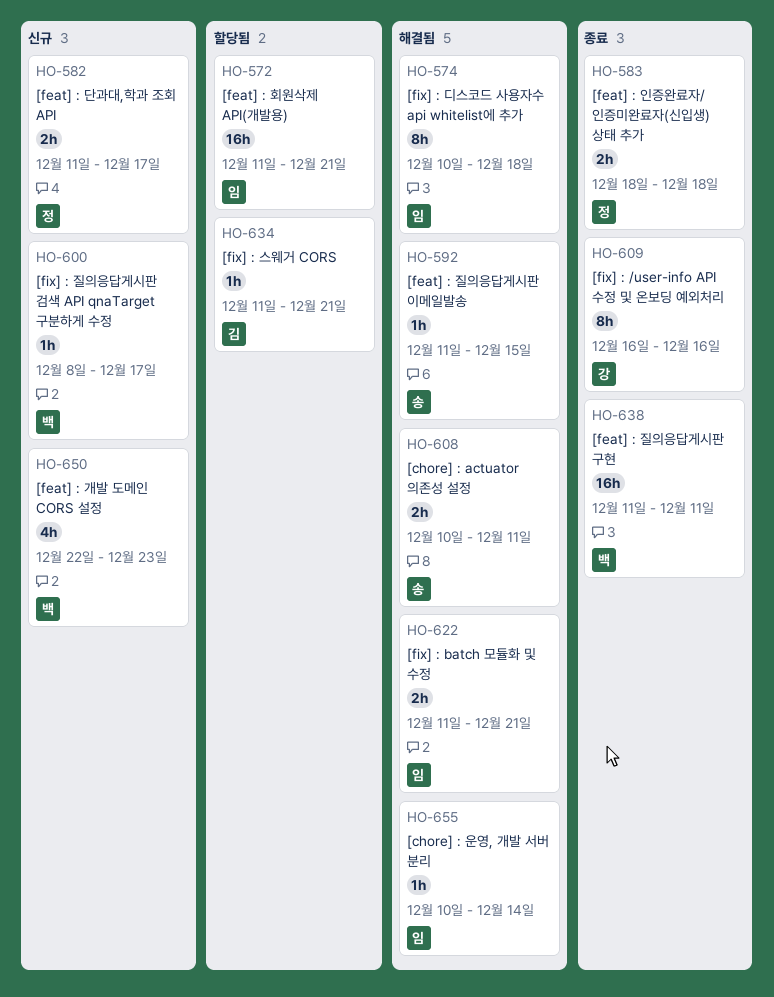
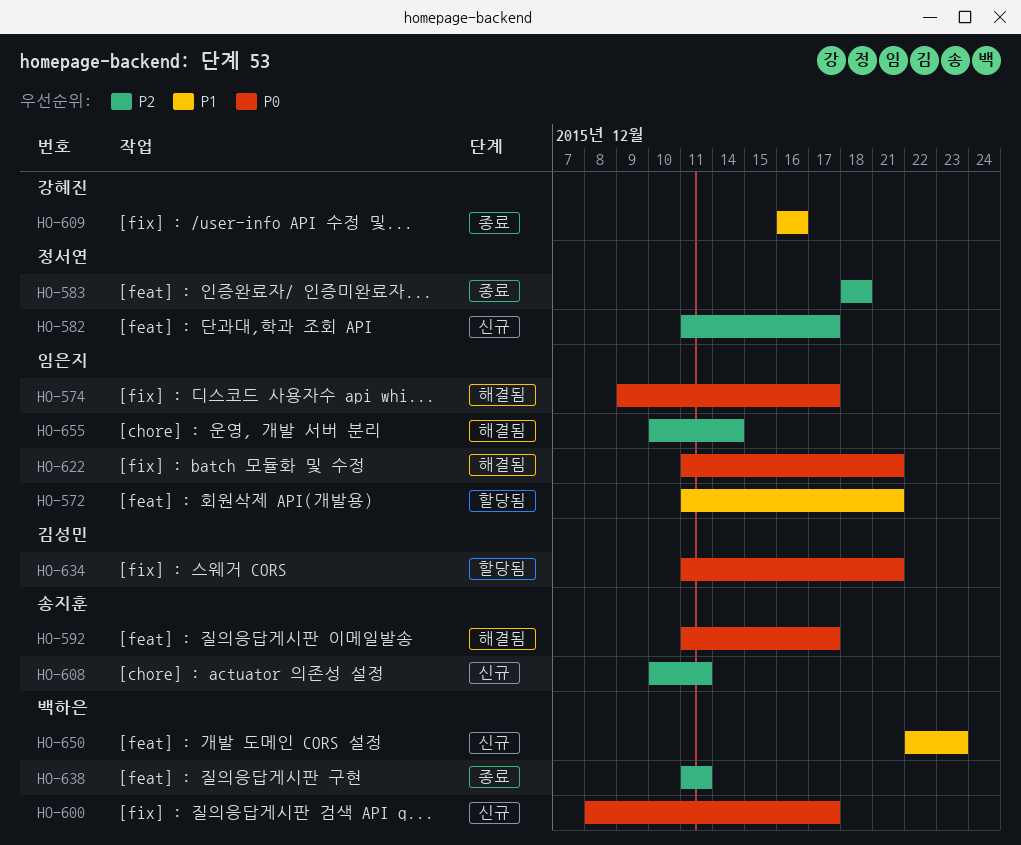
HO-574, start: Dec 10 -> Dec 9
HO-574, due: Dec 18 -> Dec 17
HO-592, due: Dec 15 -> Dec 17
HO-608, status: 해결됨 -> 신규

